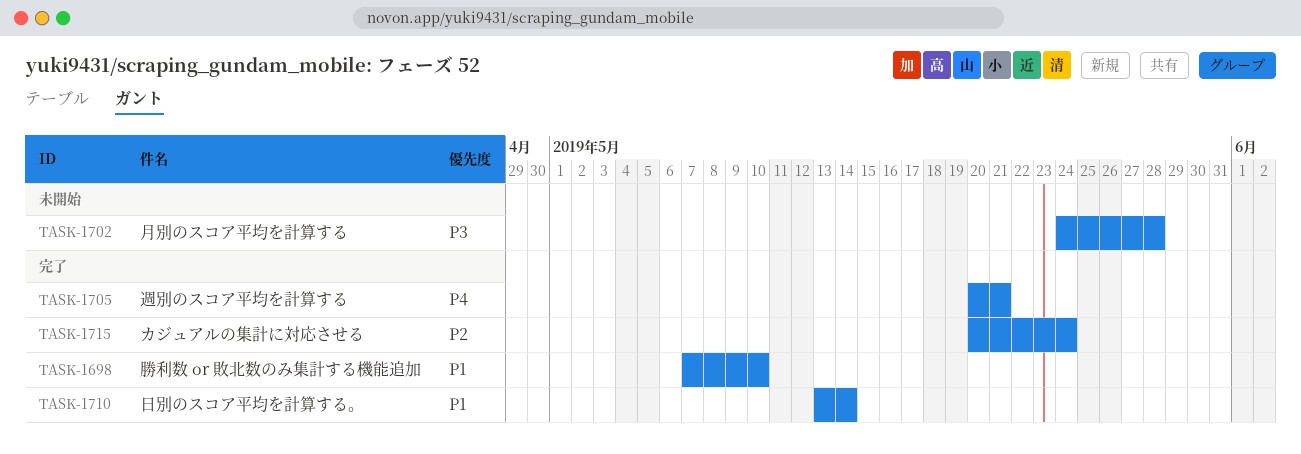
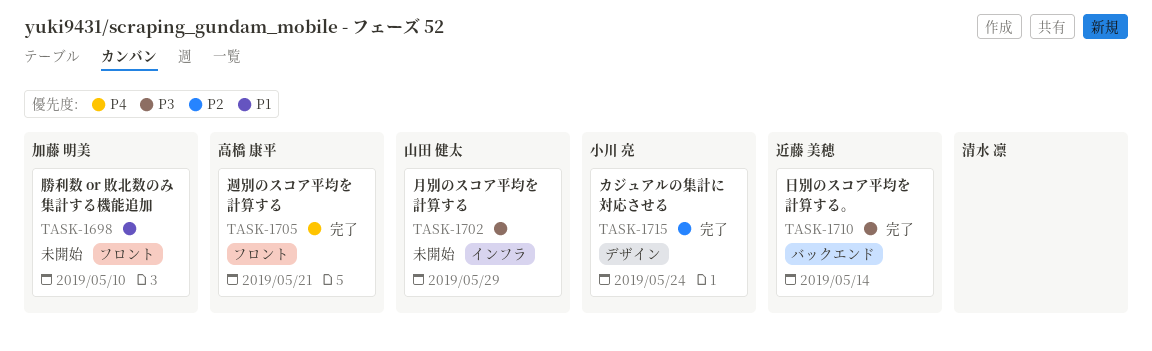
TASK-1698, status: 完了 -> 未開始
TASK-1702, due: May 28 -> May 29
TASK-1710, priority: P1 -> P3

